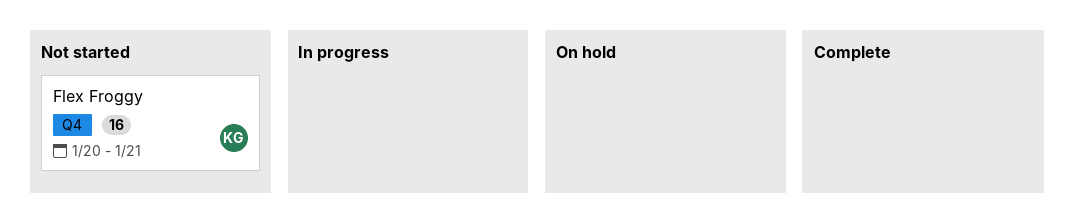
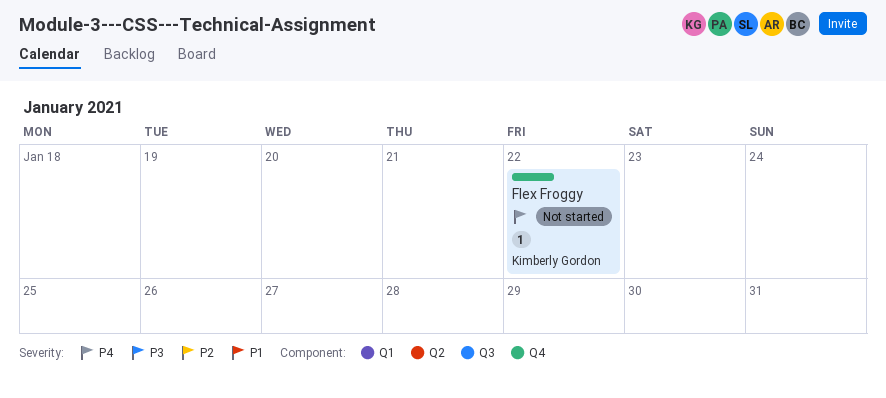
Flex Froggy, estimate: 16 -> 1
Flex Froggy, due: Jan 21 -> Jan 22

